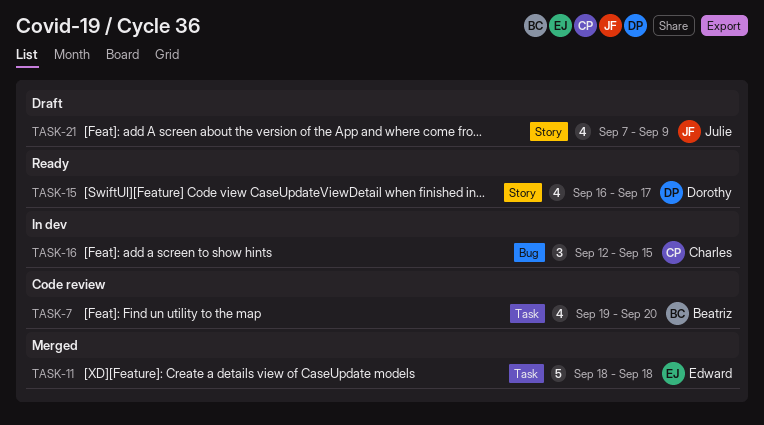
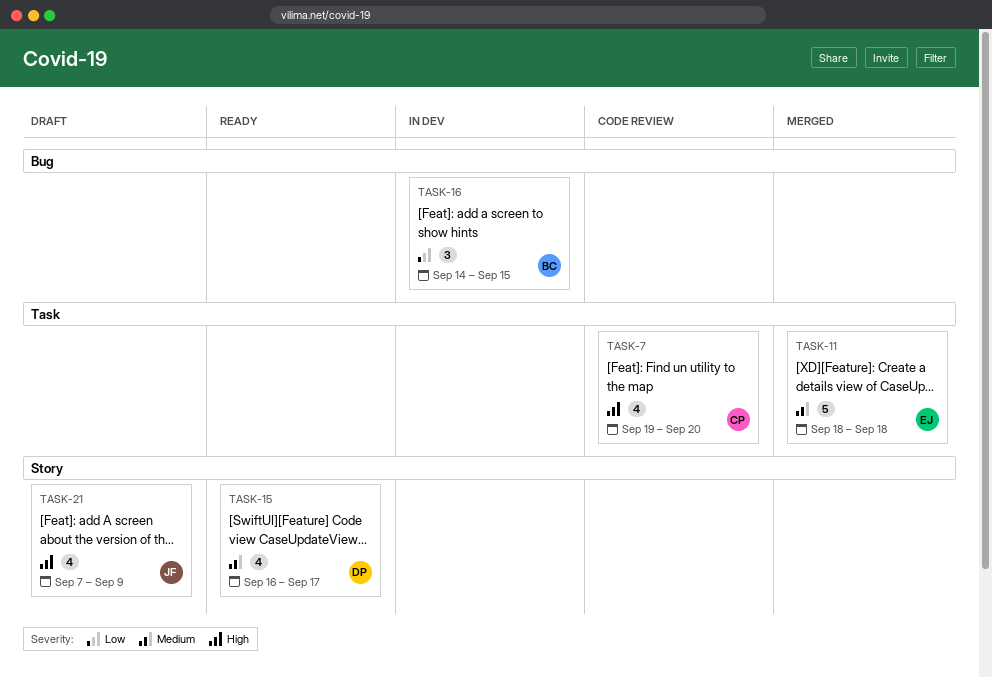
TASK-7, owner: Beatriz -> Charles
TASK-16, owner: Charles -> Beatriz
TASK-16, start: Sep 12 -> Sep 14

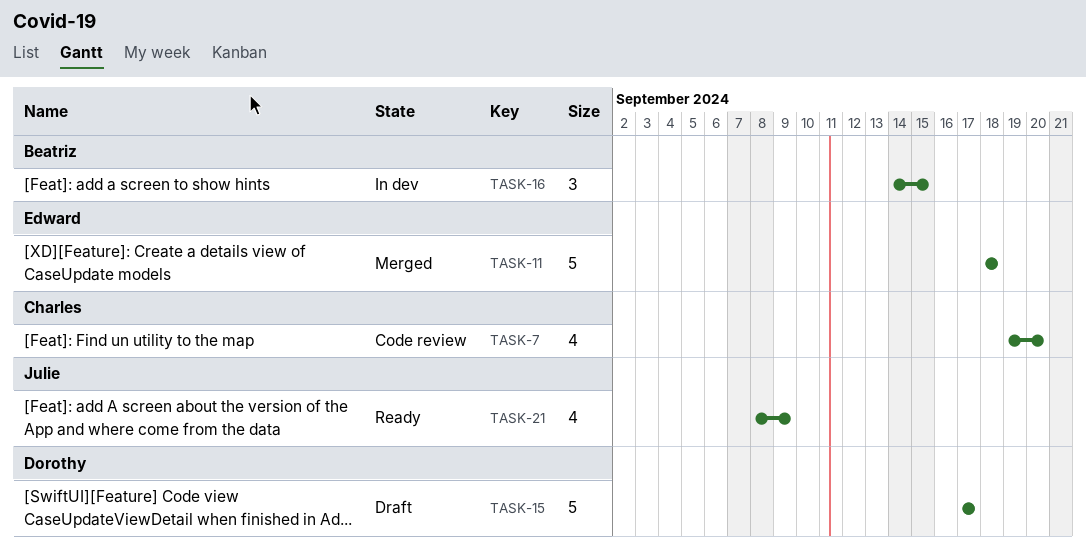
TASK-15, status: Ready -> Draft
TASK-15, estimate: 4 -> 5
TASK-15, start: Sep 16 -> Sep 17
TASK-21, status: Draft -> Ready
TASK-21, start: Sep 7 -> Sep 8

